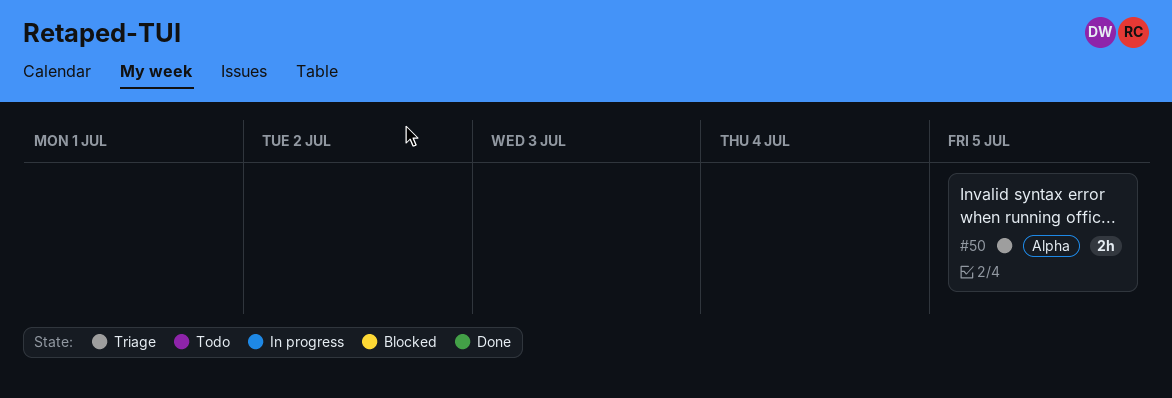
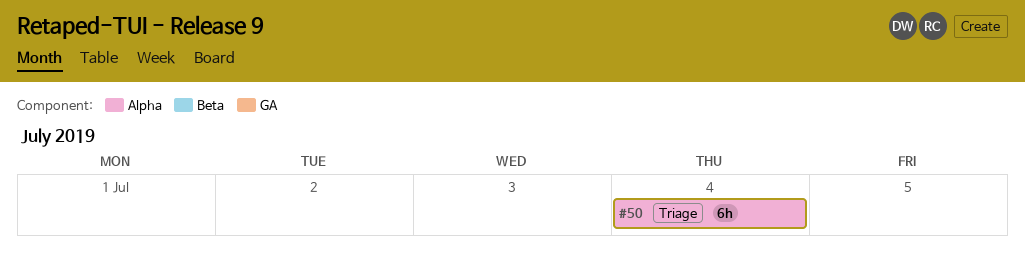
#50, estimate: 2h -> 6h
#50, due: Jul 5 -> Jul 4

